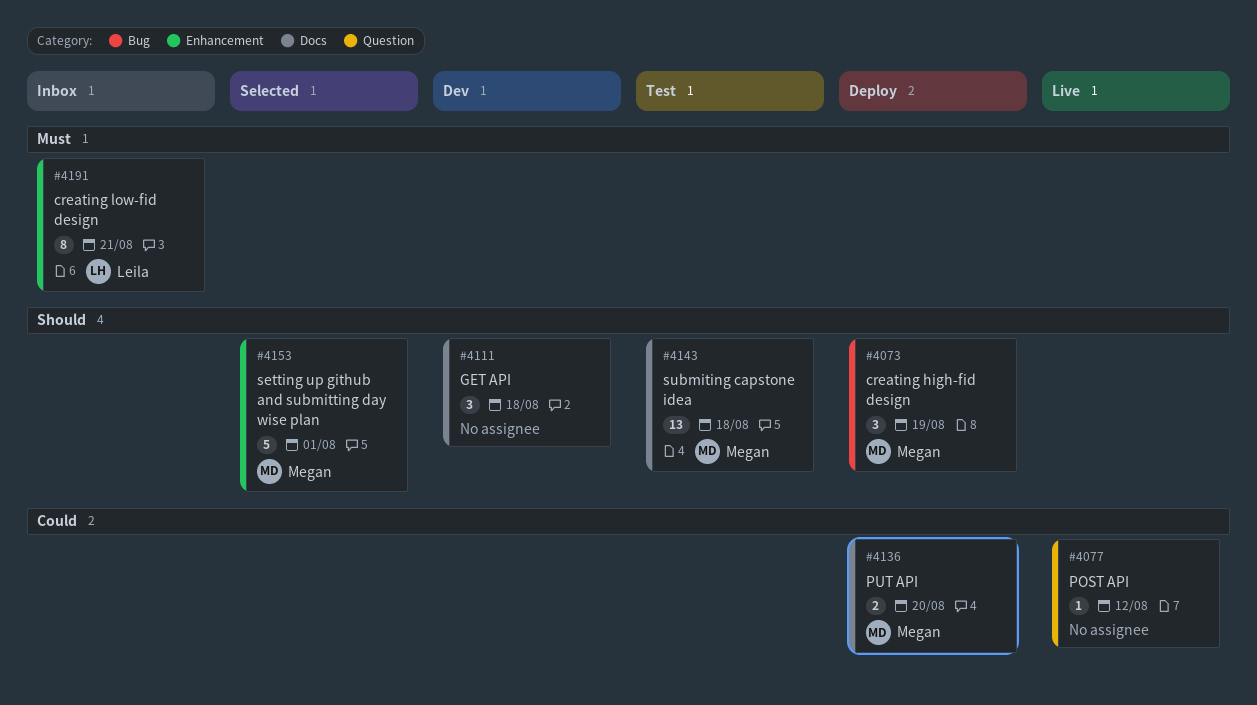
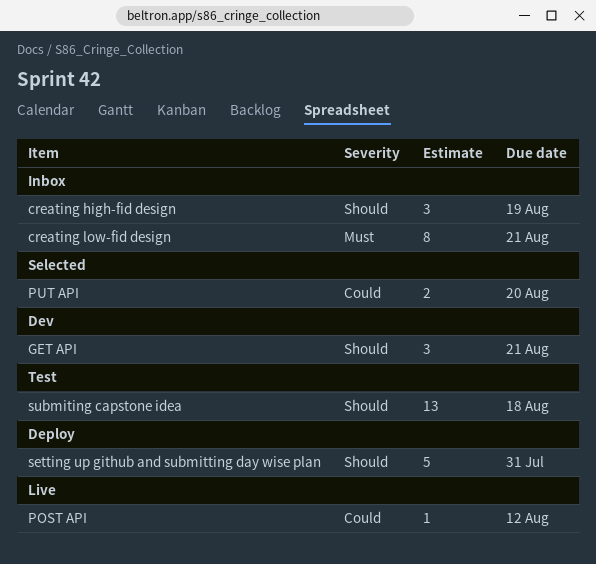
creating high-fid design, status: Deploy -> Inbox
GET API, due: Aug 18 -> Aug 21
PUT API, status: Deploy -> Selected
setting up github and submitting day wise plan, status: Selected -> Deploy
setting up github and submitting day wise plan, due: Aug 1 -> Jul 31

